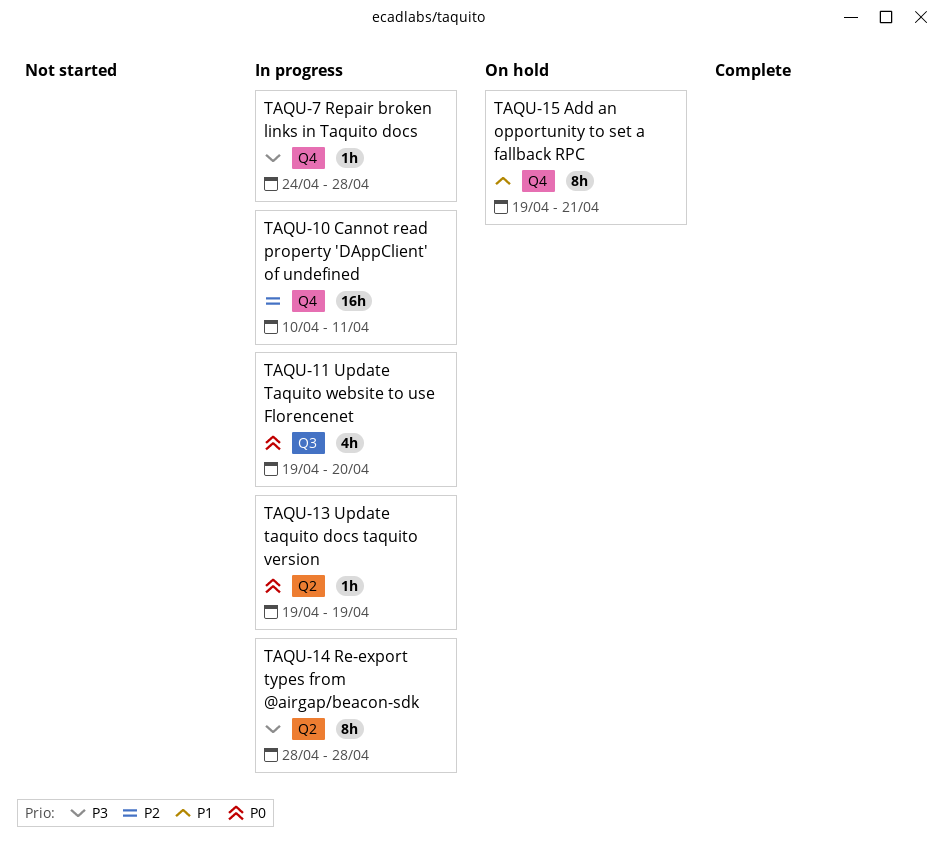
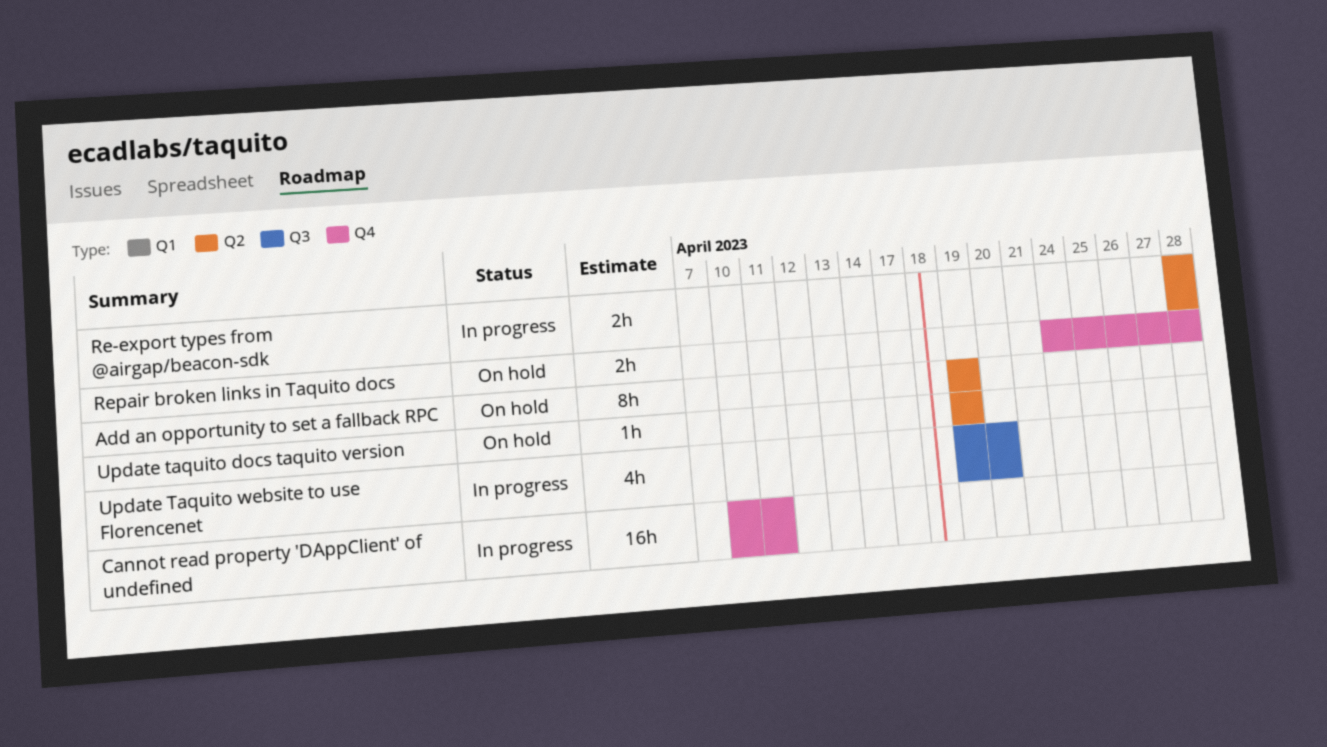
Add an opportunity to set a fallback RPC, label: Q4 -> Q2
Add an opportunity to set a fallback RPC, due: Apr 21 -> Apr 19
Re-export types from @airgap/beacon-sdk, estimate: 8h -> 2h
Repair broken links in Taquito docs, status: In progress -> On hold
Repair broken links in Taquito docs, estimate: 1h -> 2h
Update taquito docs taquito version, status: In progress -> On hold

